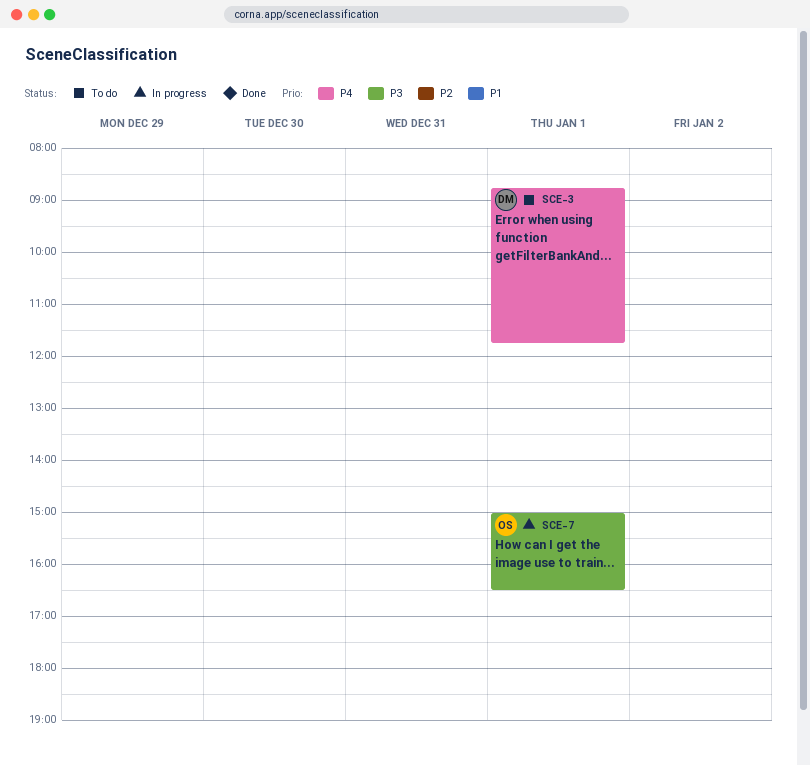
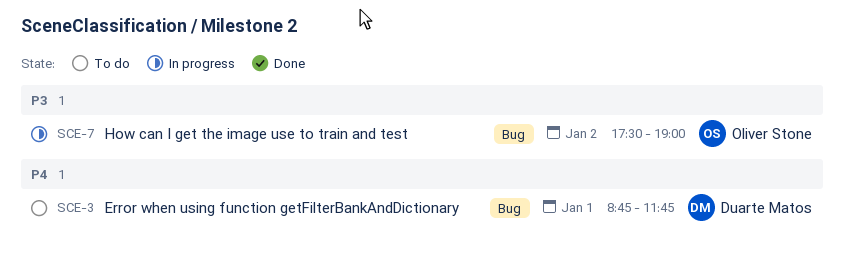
SCE-7, day: Jan 1 -> Jan 2
SCE-7, begins: 15:00 -> 17:30
SCE-7, ends: 16:30 -> 19:00

